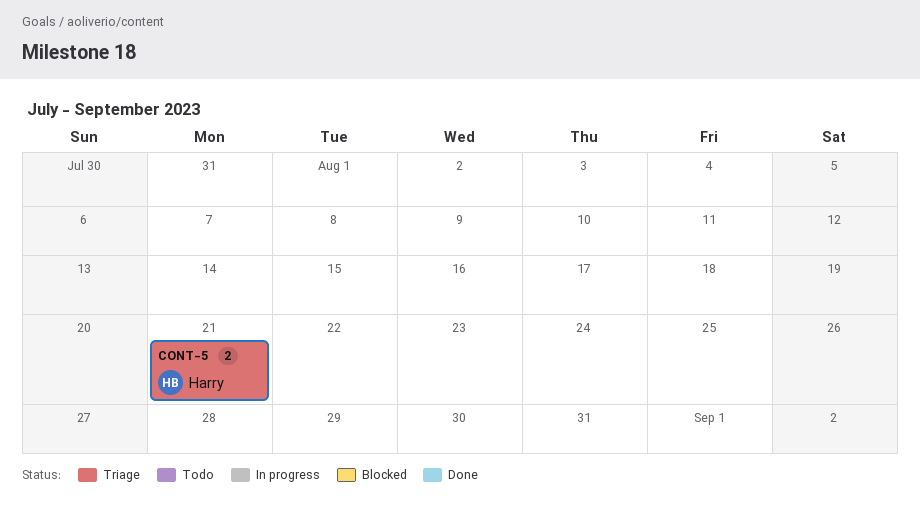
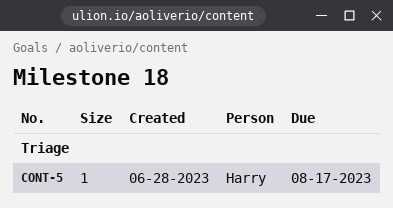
CONT-5, estimate: 2 -> 1
CONT-5, due: Aug 21 -> Aug 17

